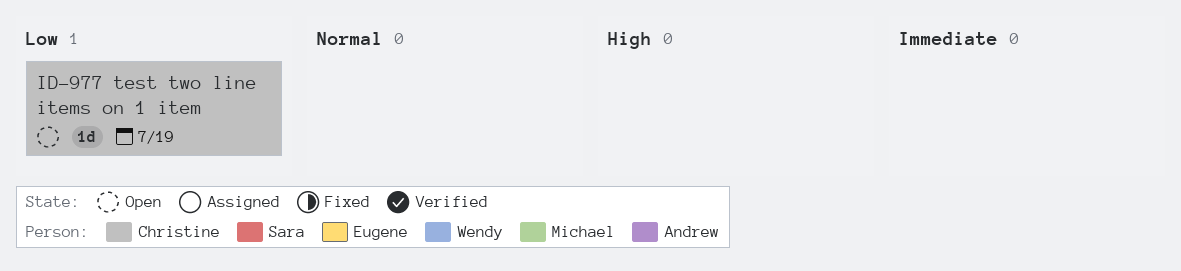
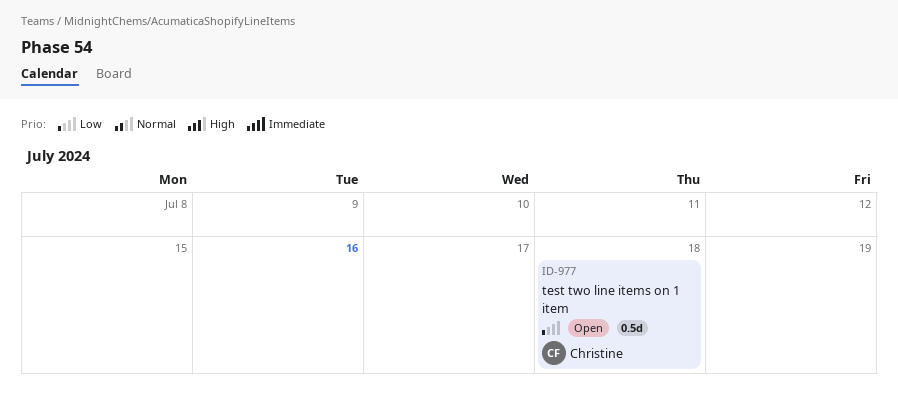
ID-977, estimate: 1d -> 0.5d
ID-977, due: Jul 19 -> Jul 18

